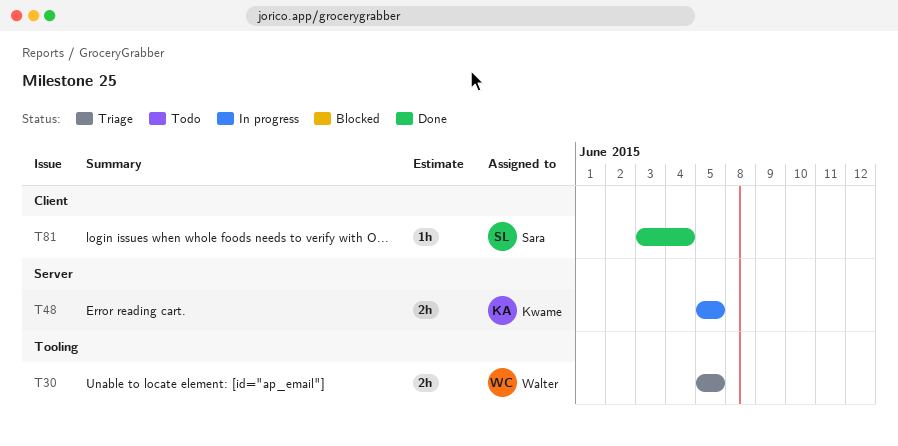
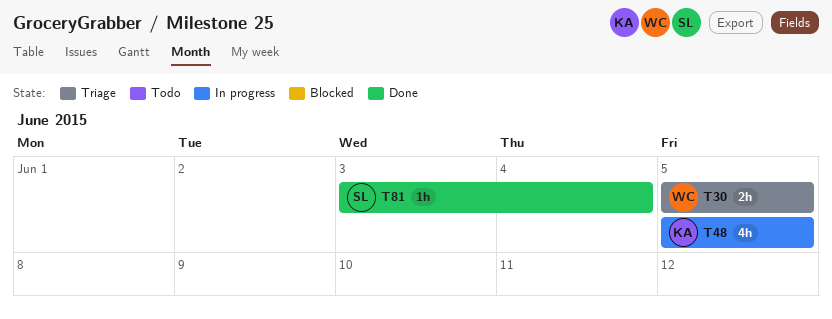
T48, estimate: 2h -> 4h

